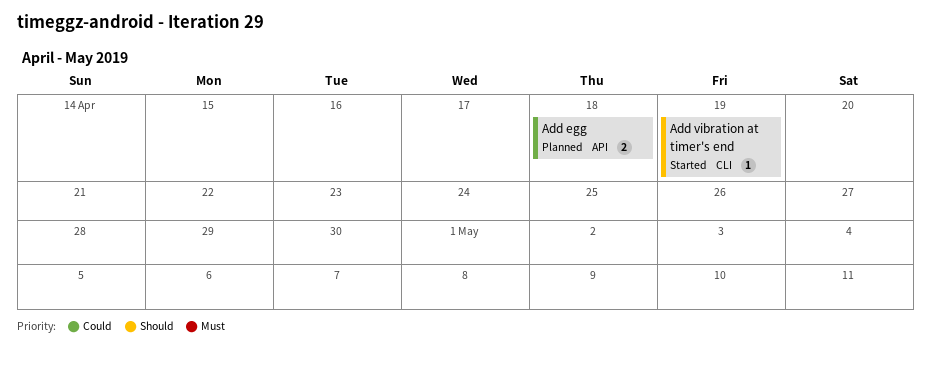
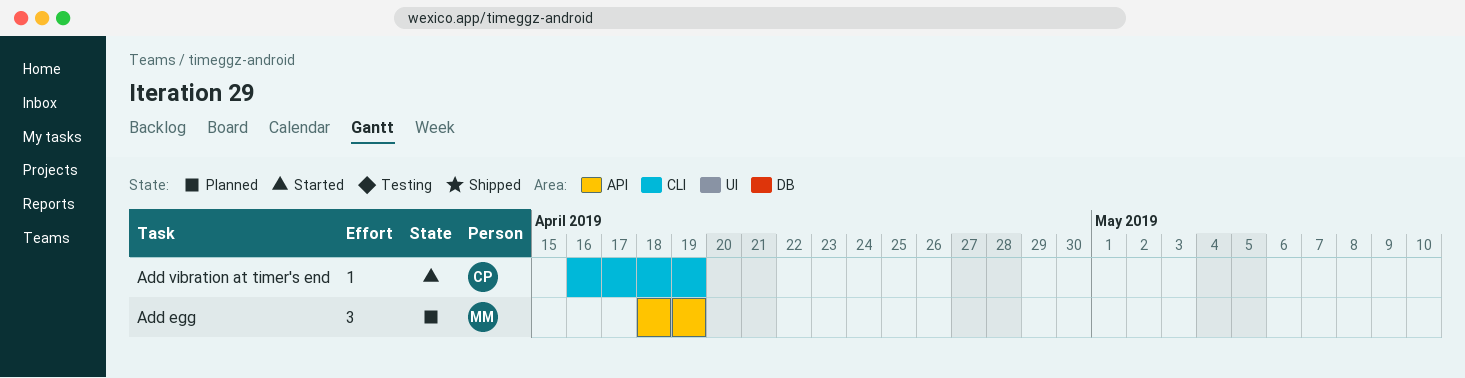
Add egg, estimate: 2 -> 3
Add egg, due: Apr 18 -> Apr 19

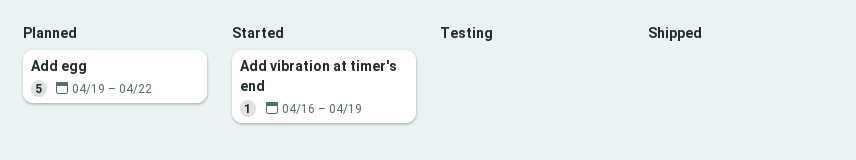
Add egg, estimate: 3 -> 5
Add egg, start: Apr 18 -> Apr 19
Add egg, due: Apr 19 -> Apr 22

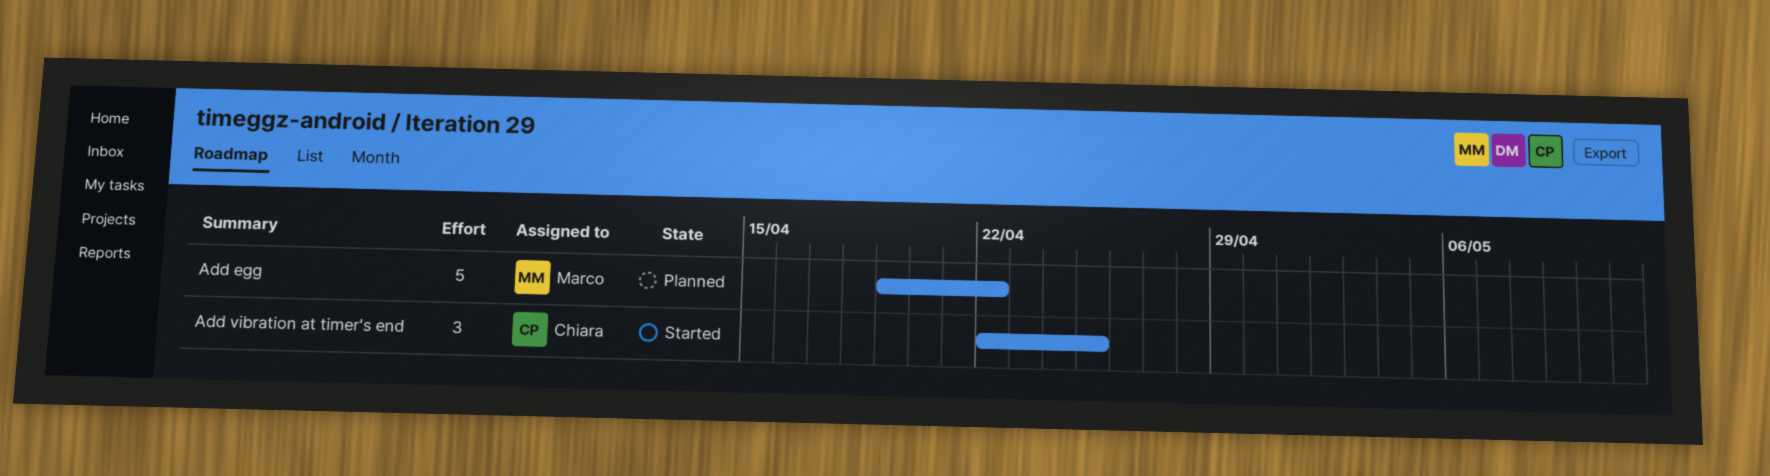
Add vibration at timer's end, estimate: 1 -> 3
Add vibration at timer's end, start: Apr 16 -> Apr 22
Add vibration at timer's end, due: Apr 19 -> Apr 25

